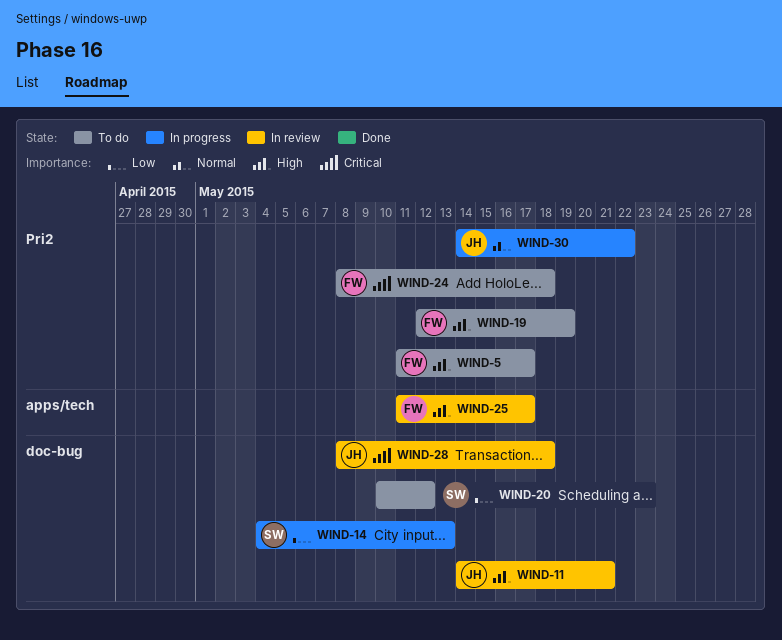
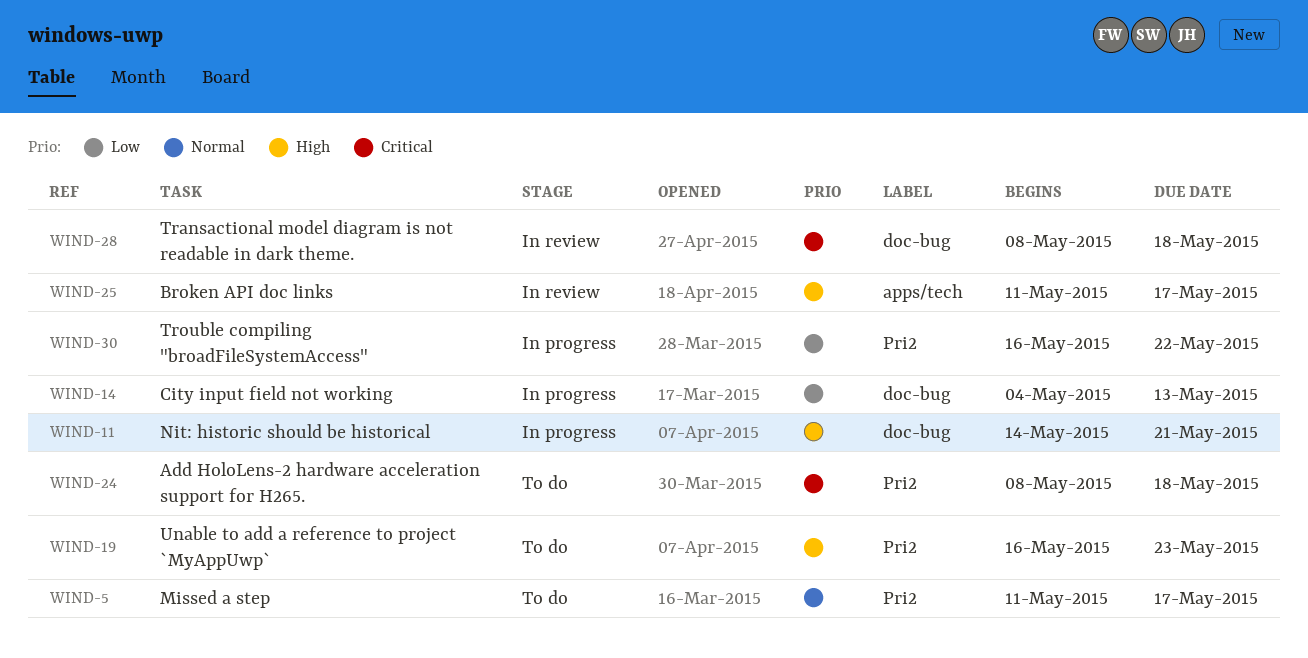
WIND-5, priority: High -> Normal
WIND-11, status: In review -> In progress
WIND-19, start: May 12 -> May 16
WIND-19, due: May 19 -> May 23
WIND-20: present -> none
WIND-30, priority: Normal -> Low
WIND-30, start: May 14 -> May 16

